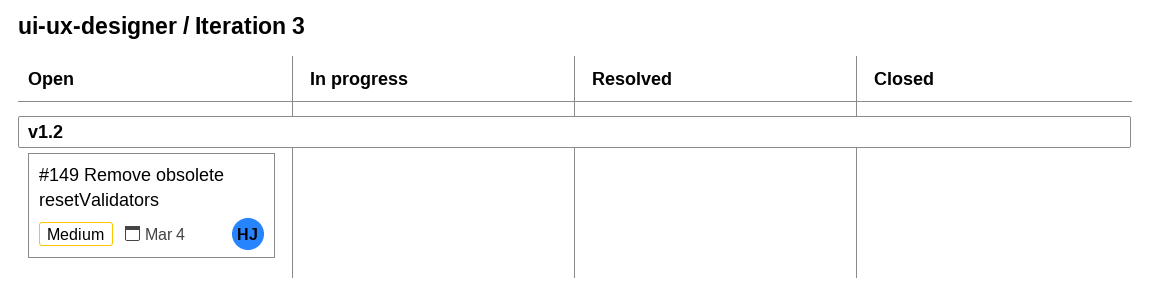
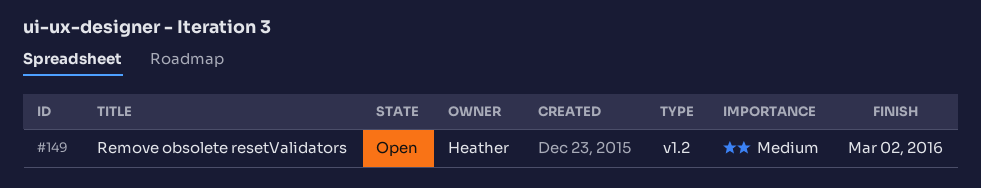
#149, due: Mar 4 -> Mar 2

